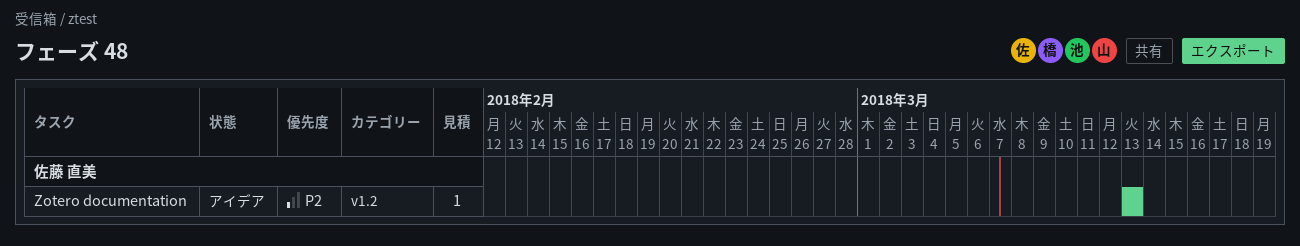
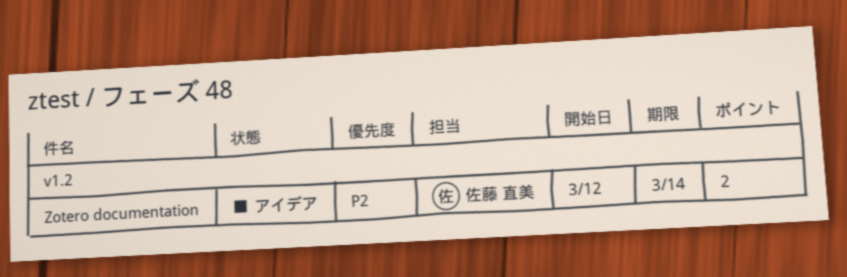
Zotero documentation, estimate: 1 -> 2
Zotero documentation, start: Mar 13 -> Mar 12
Zotero documentation, due: Mar 13 -> Mar 14

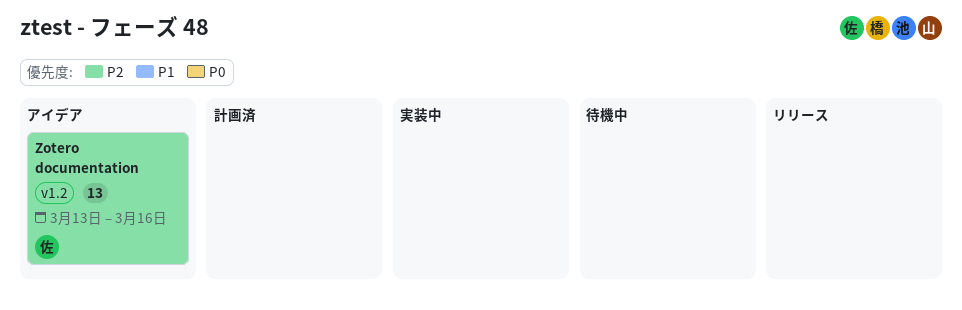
Zotero documentation, estimate: 2 -> 13
Zotero documentation, start: Mar 12 -> Mar 13
Zotero documentation, due: Mar 14 -> Mar 16

